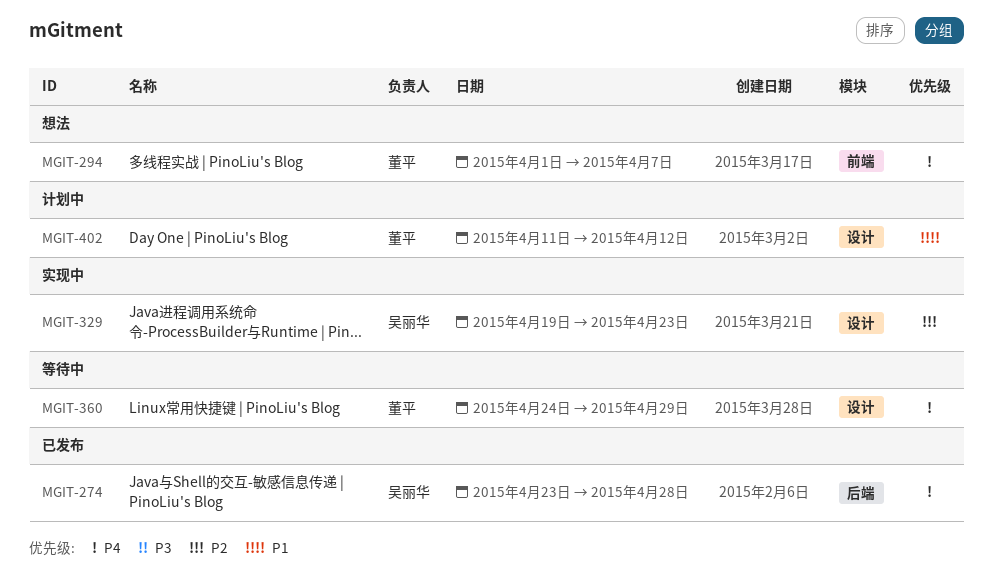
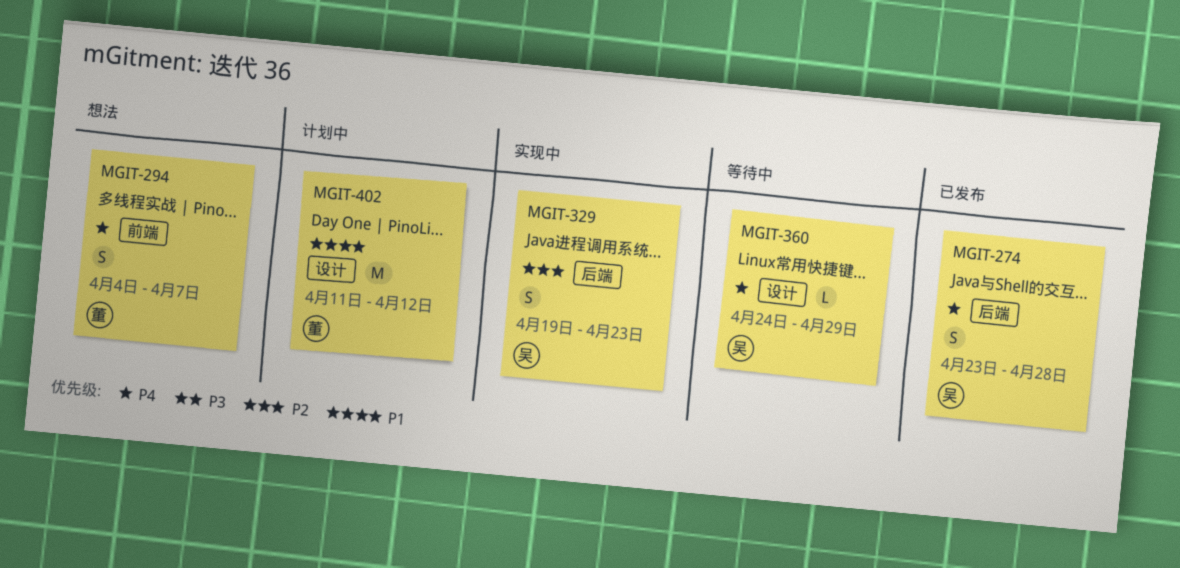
MGIT-294, start: Apr 1 -> Apr 4
MGIT-329, label: 设计 -> 后端
MGIT-360, owner: 董平 -> 吴丽华

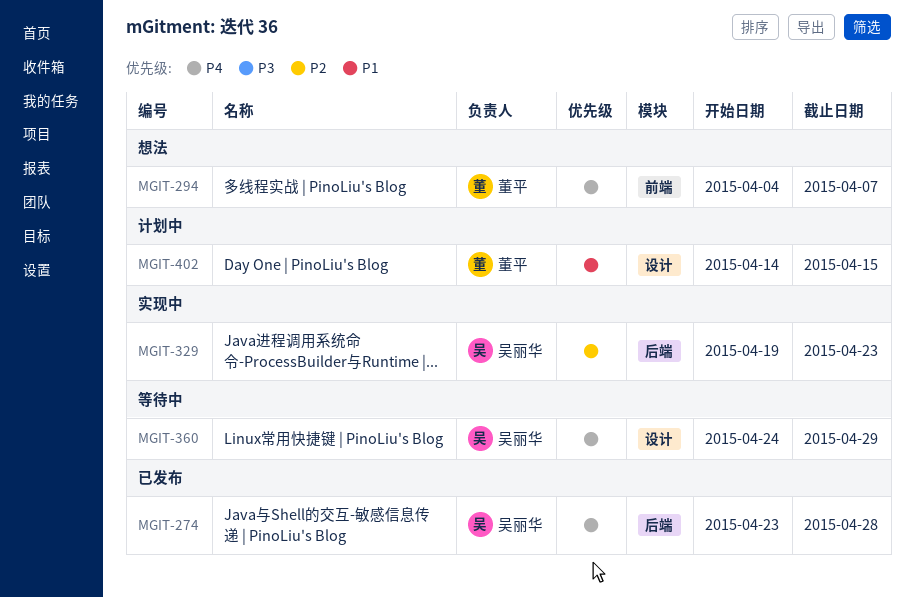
MGIT-402, start: Apr 11 -> Apr 14
MGIT-402, due: Apr 12 -> Apr 15

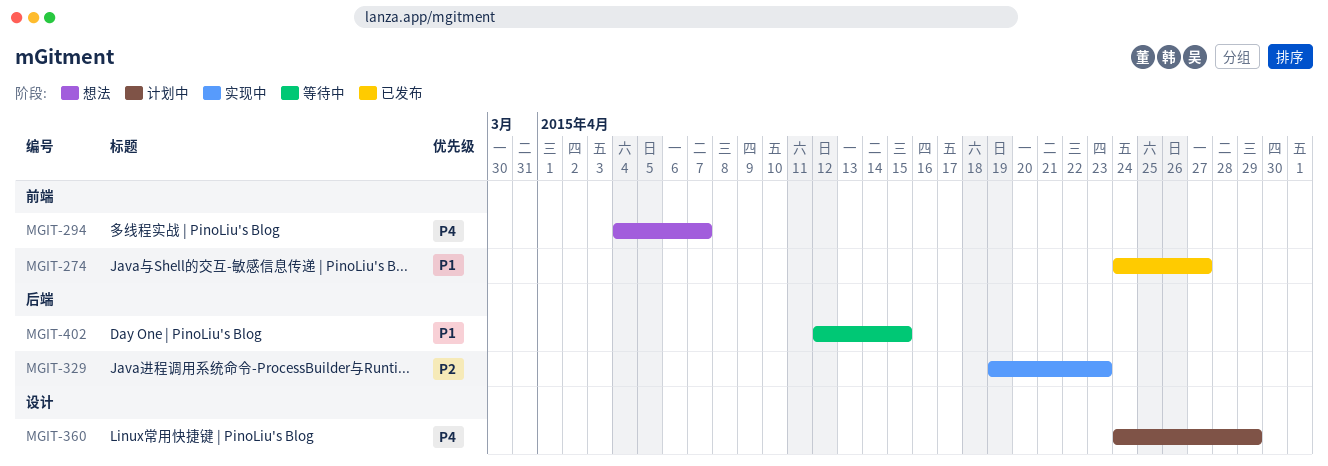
MGIT-274, priority: P4 -> P1
MGIT-274, label: 后端 -> 前端
MGIT-274, start: Apr 23 -> Apr 24
MGIT-274, due: Apr 28 -> Apr 27
MGIT-360, status: 等待中 -> 计划中
MGIT-402, status: 计划中 -> 等待中
MGIT-402, label: 设计 -> 后端
MGIT-402, start: Apr 14 -> Apr 12

